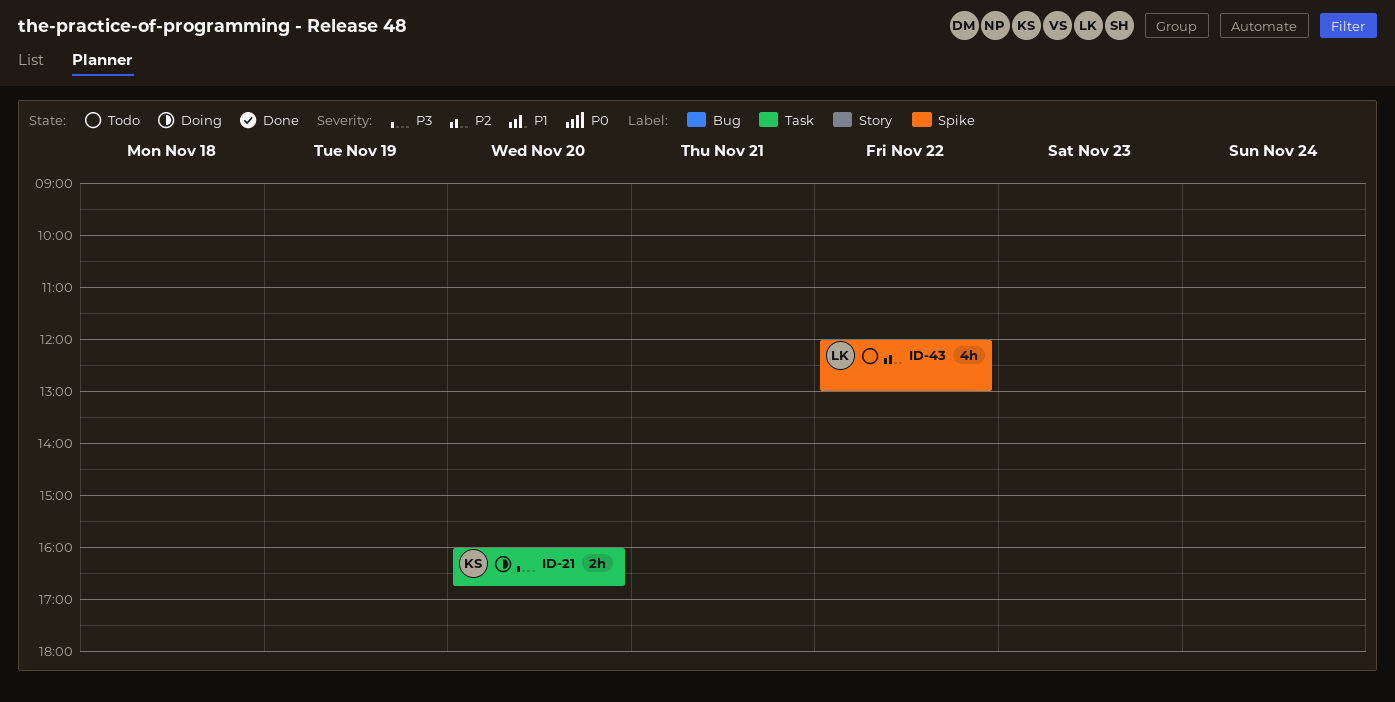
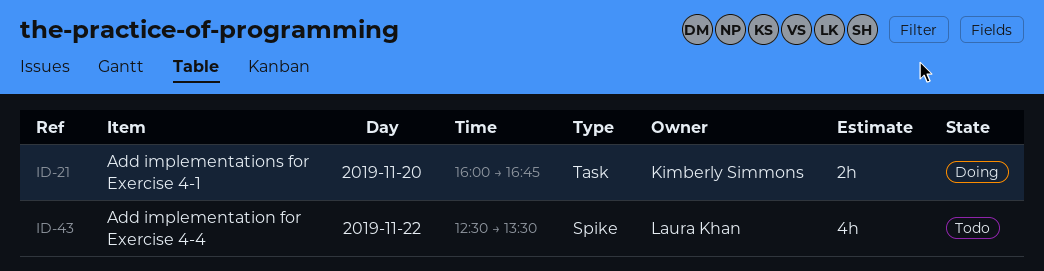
ID-43, begins: 12:00 -> 12:30
ID-43, ends: 13:00 -> 13:30

